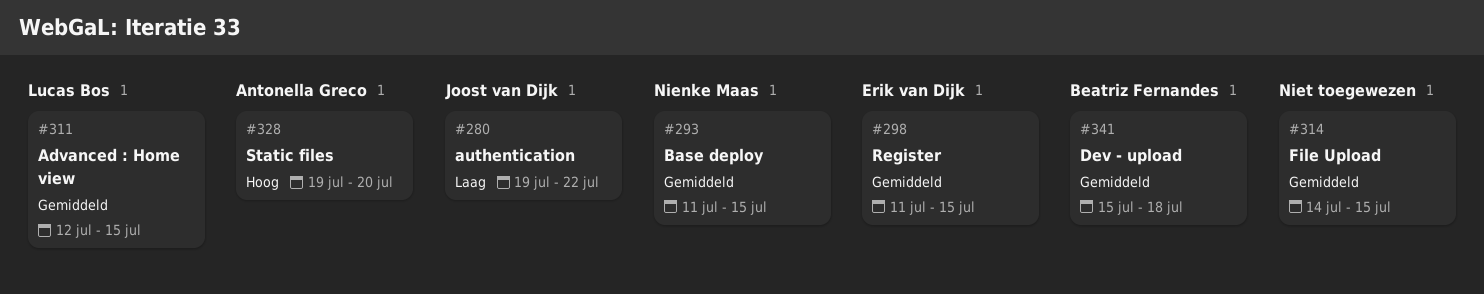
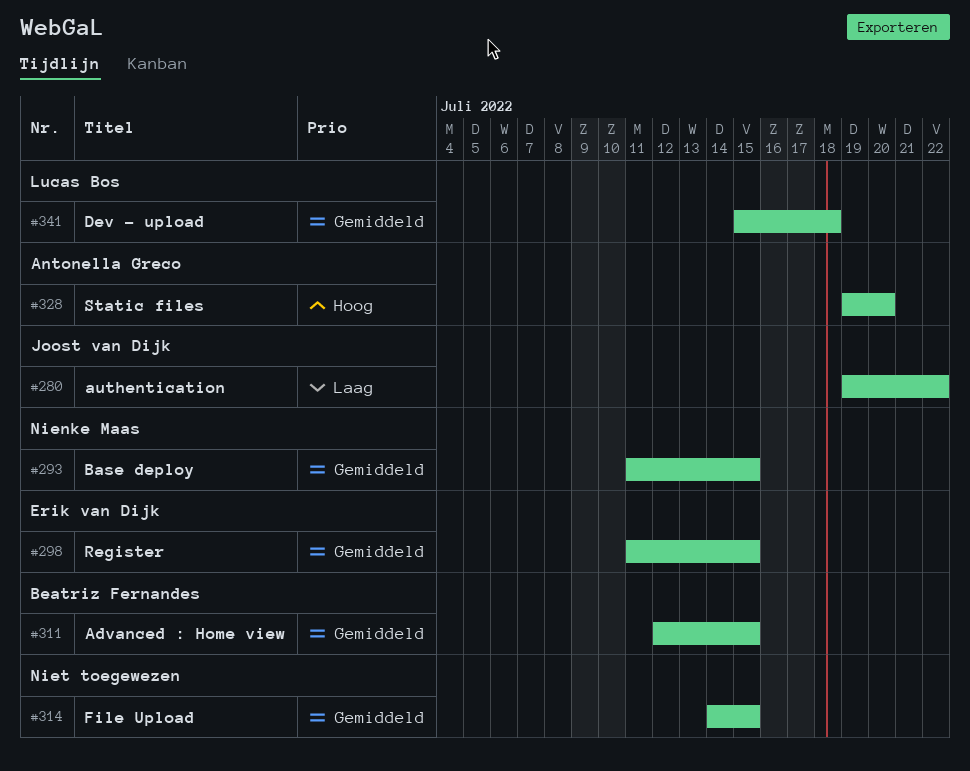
#311, owner: Lucas Bos -> Beatriz Fernandes
#341, owner: Beatriz Fernandes -> Lucas Bos

